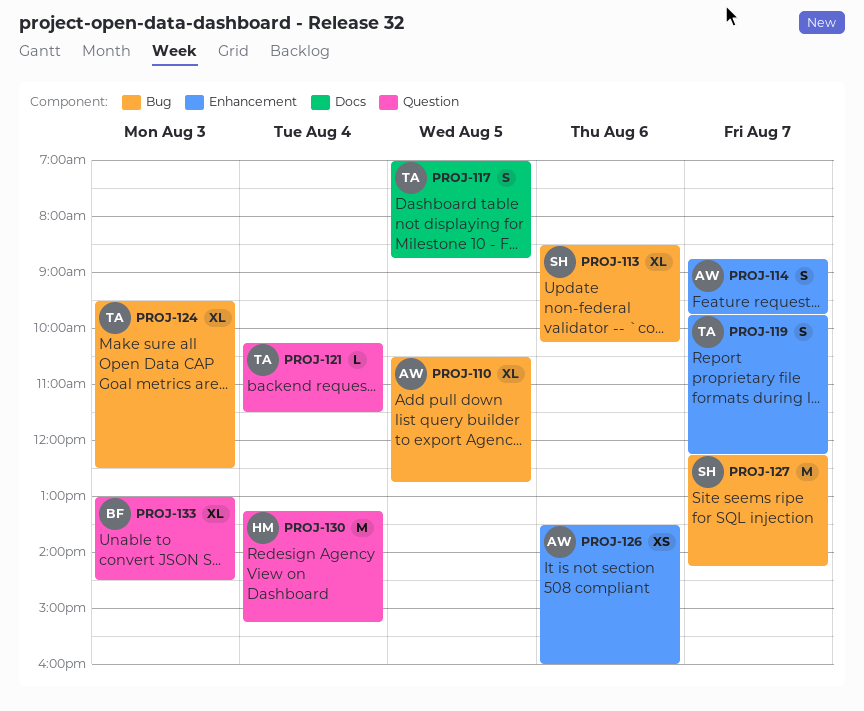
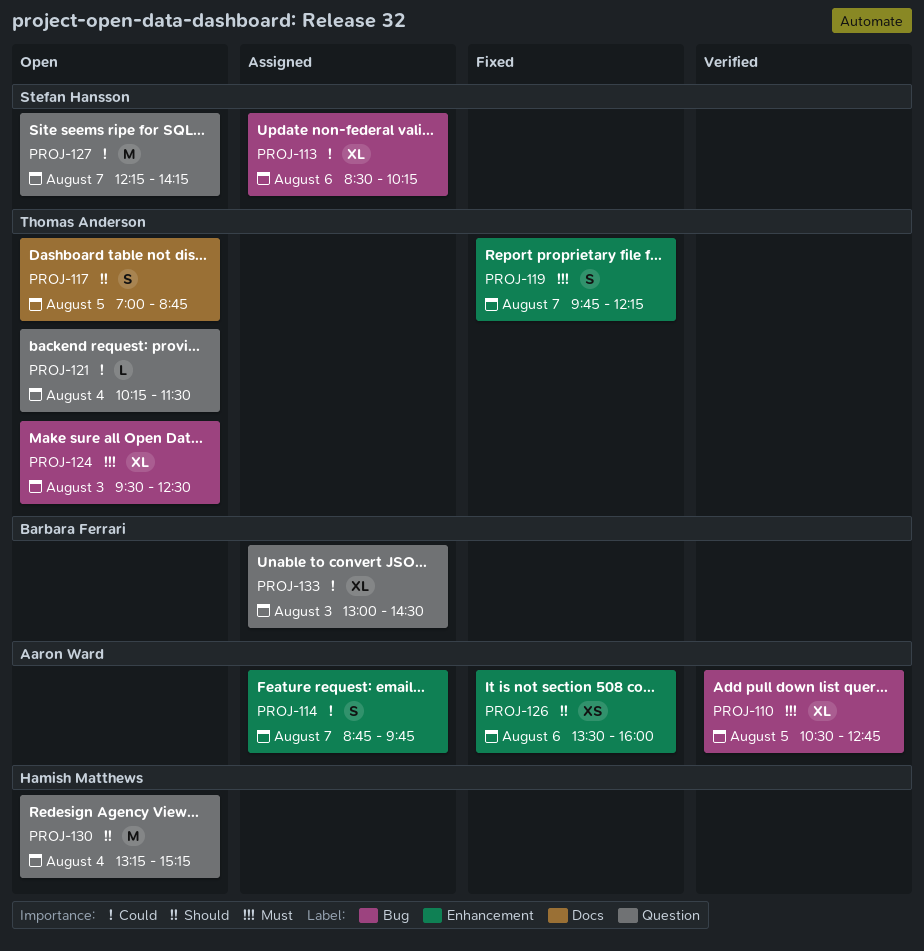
PROJ-127, label: Bug -> Question

